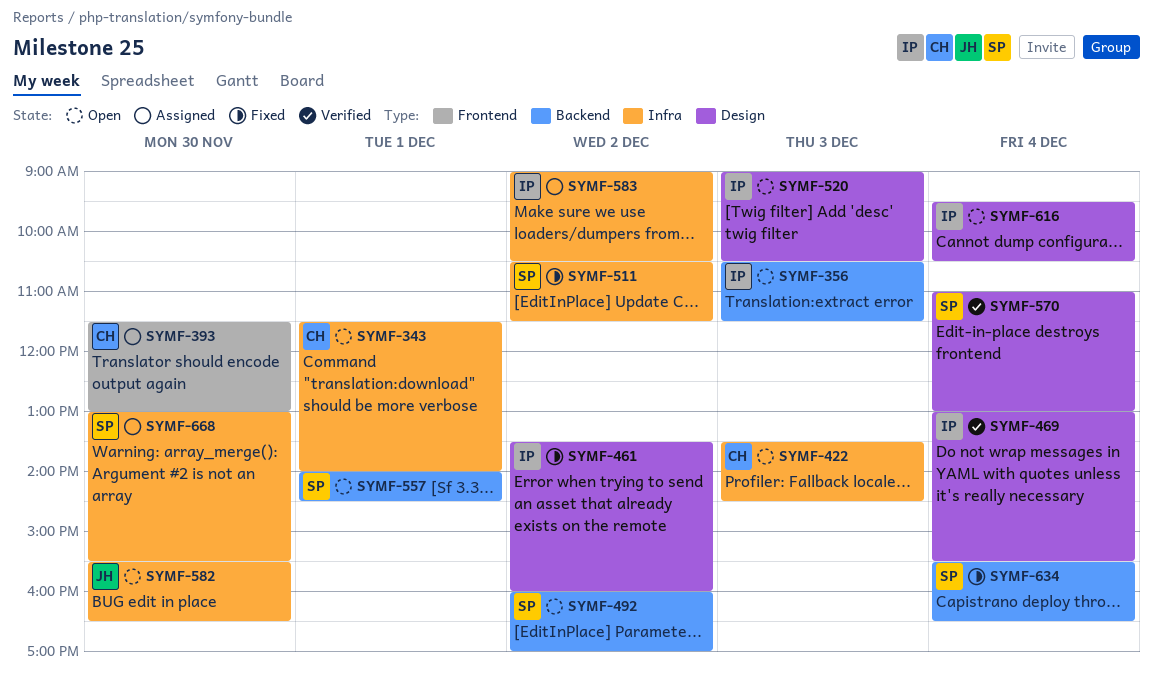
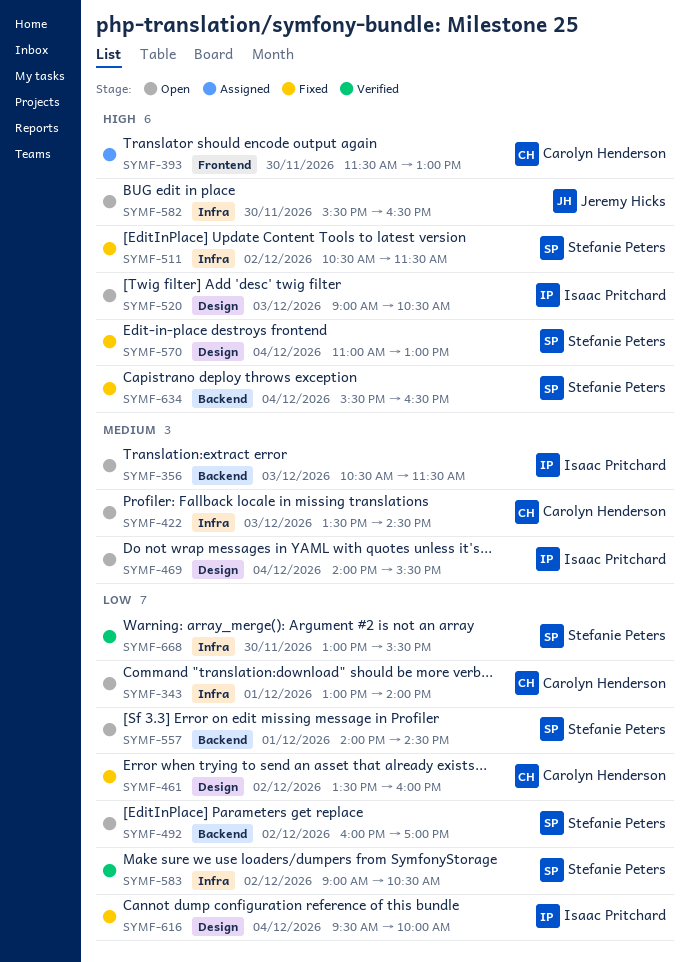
SYMF-343, begins: 11:30 -> 13:00
SYMF-461, owner: Isaac Pritchard -> Carolyn Henderson
SYMF-469, status: Verified -> Open
SYMF-469, begins: 13:00 -> 14:00
SYMF-570, status: Verified -> Fixed
SYMF-583, status: Assigned -> Verified
SYMF-583, owner: Isaac Pritchard -> Stefanie Peters
SYMF-616, status: Open -> Fixed
SYMF-616, ends: 10:30 -> 10:00
SYMF-668, status: Assigned -> Verified

